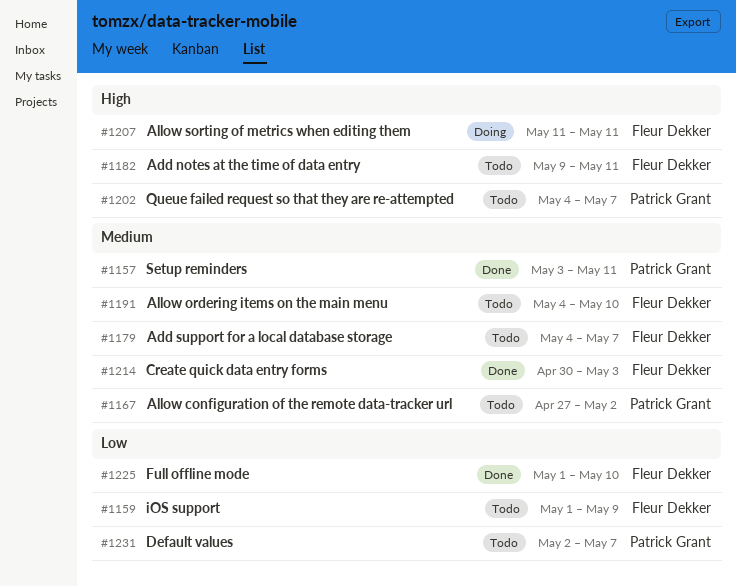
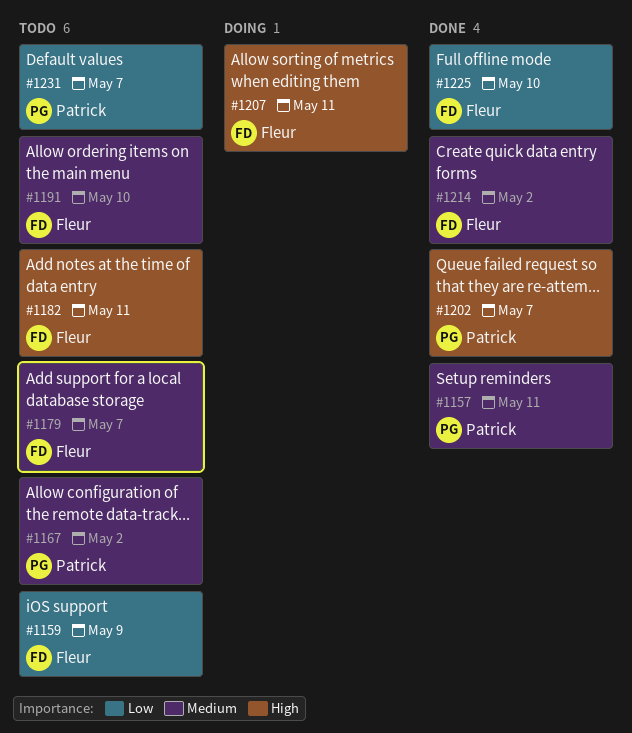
#1202, status: Todo -> Done
#1214, due: May 3 -> May 2

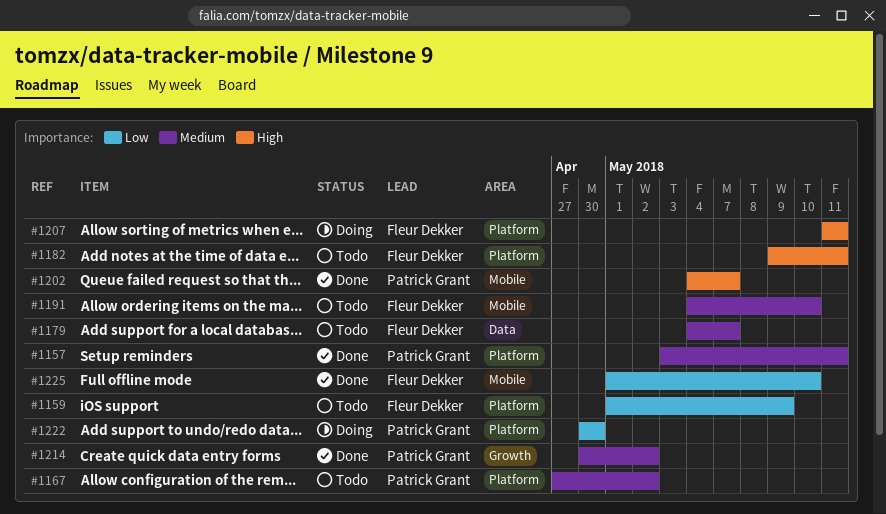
#1214, owner: Fleur Dekker -> Patrick Grant
#1222: none -> present
#1231: present -> none

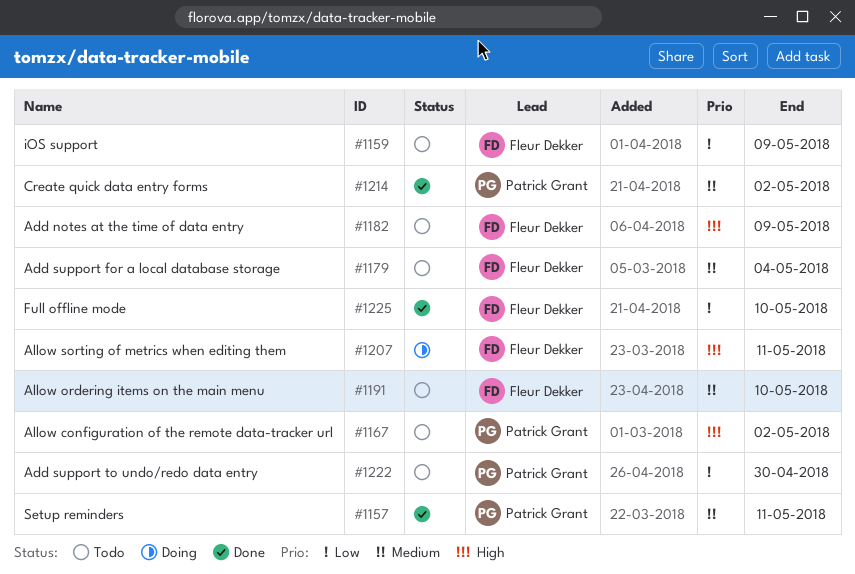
#1167, priority: Medium -> High
#1179, due: May 7 -> May 4
#1182, due: May 11 -> May 9
#1202: present -> none
#1222, status: Doing -> Todo

